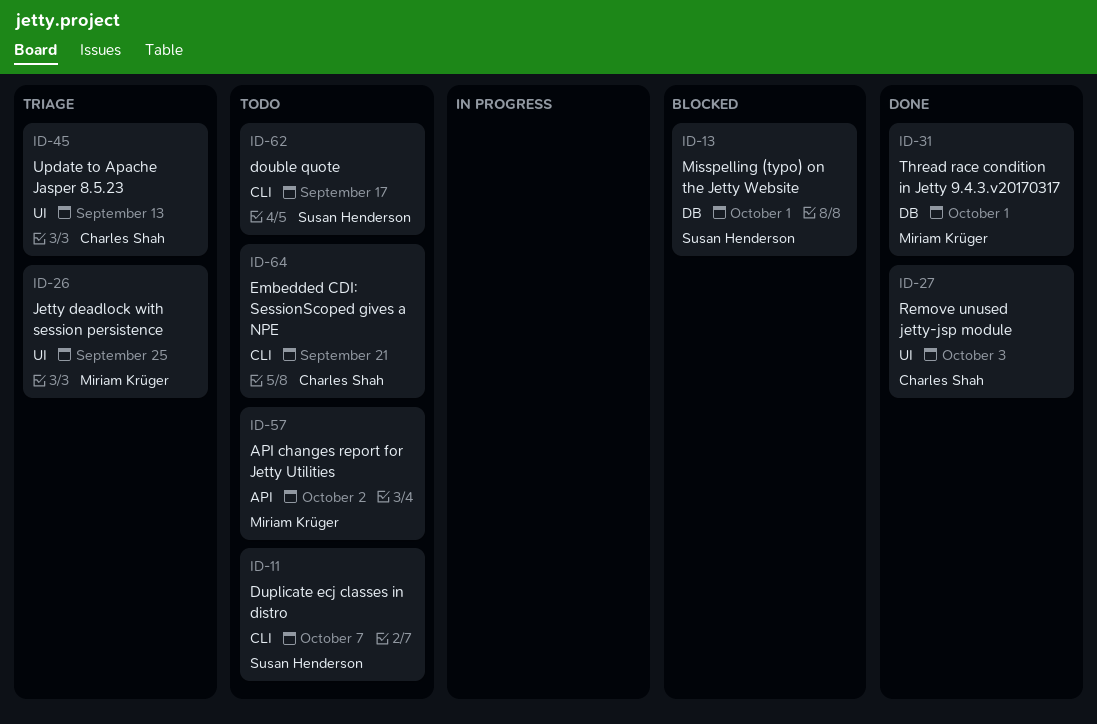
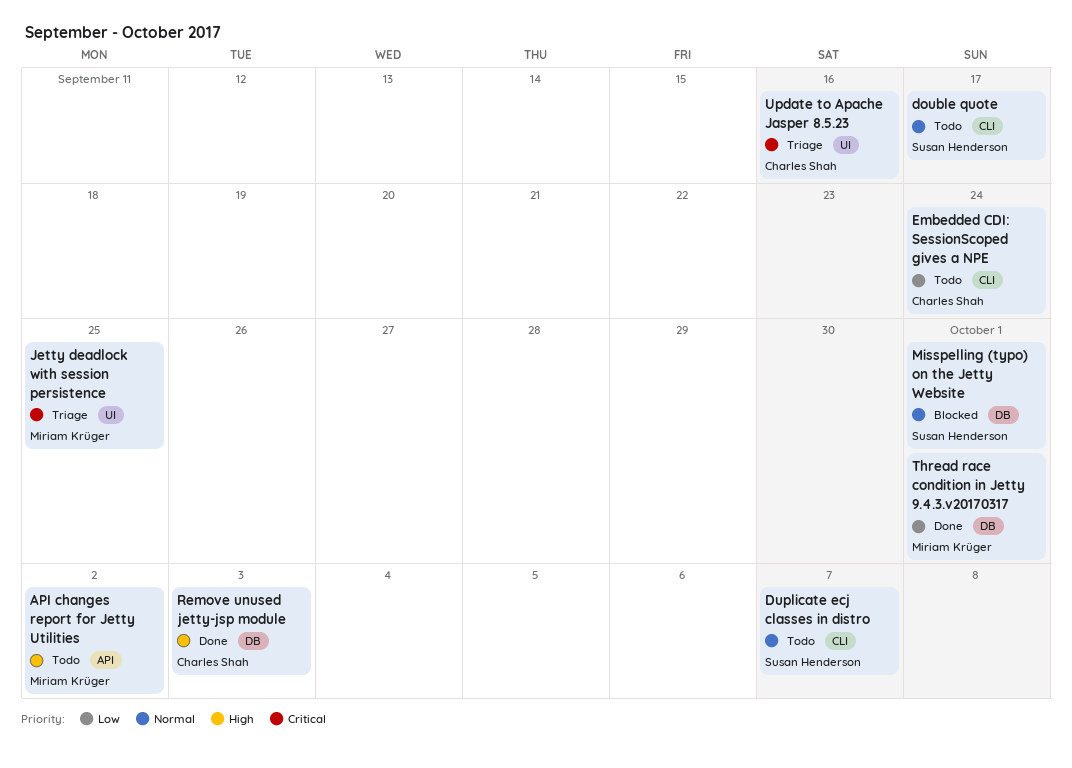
Embedded CDI: SessionScoped gives a NPE, due: Sep 21 -> Sep 24
Remove unused jetty-jsp module, label: UI -> DB
Update to Apache Jasper 8.5.23, due: Sep 13 -> Sep 16

